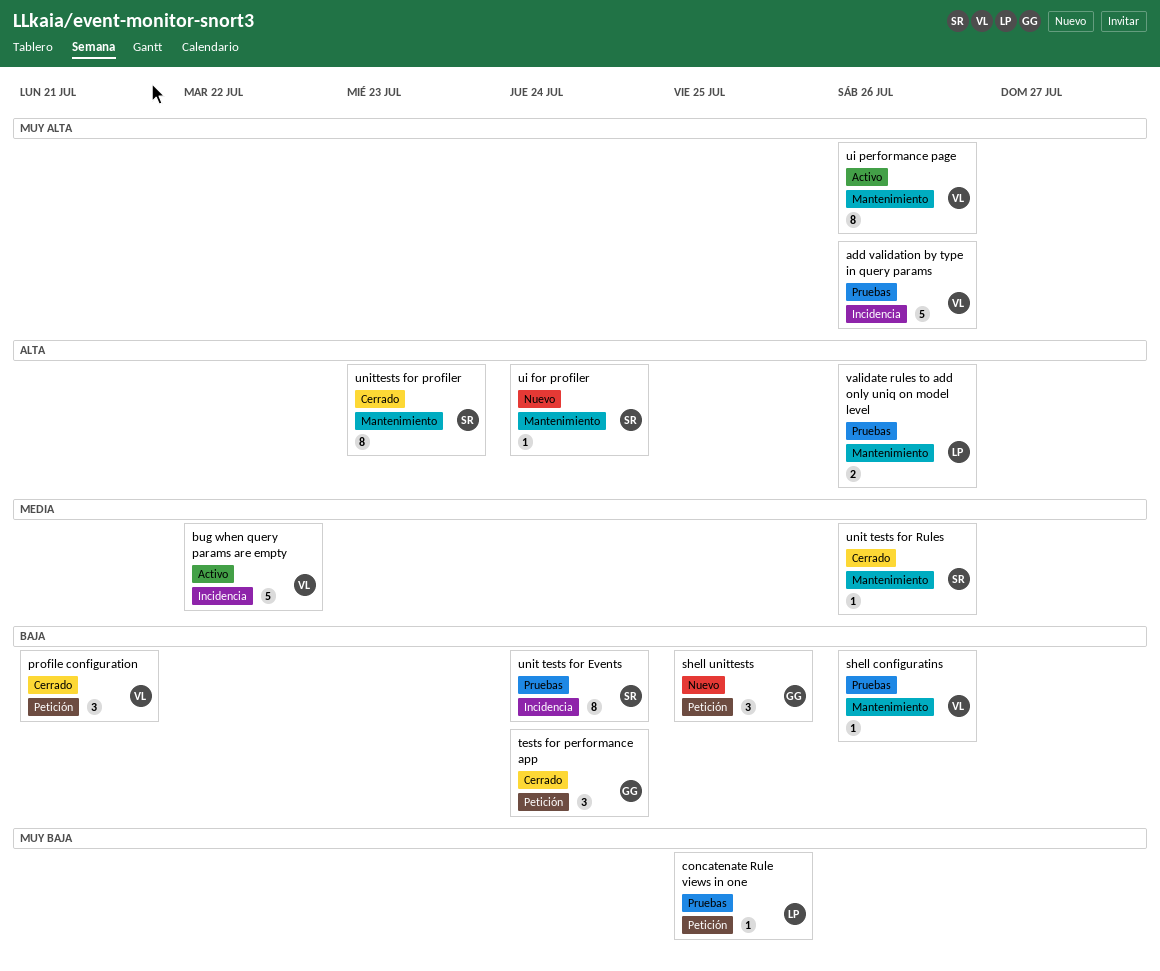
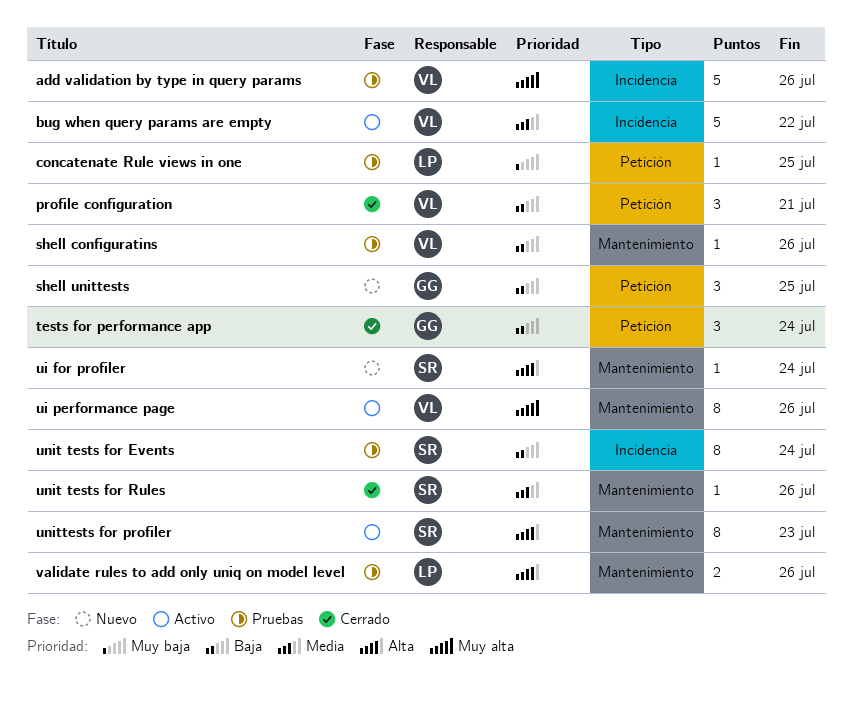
unittests for profiler, status: Cerrado -> Activo

